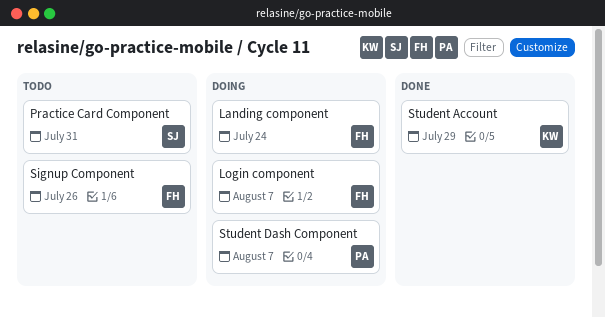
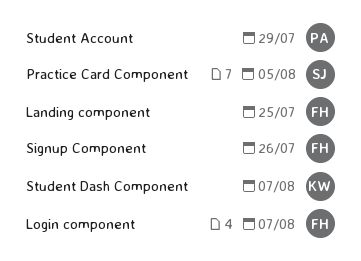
Landing component, due: Jul 24 -> Jul 25
Practice Card Component, due: Jul 31 -> Aug 5
Student Account, owner: KW -> PA
Student Dash Component, owner: PA -> KW

